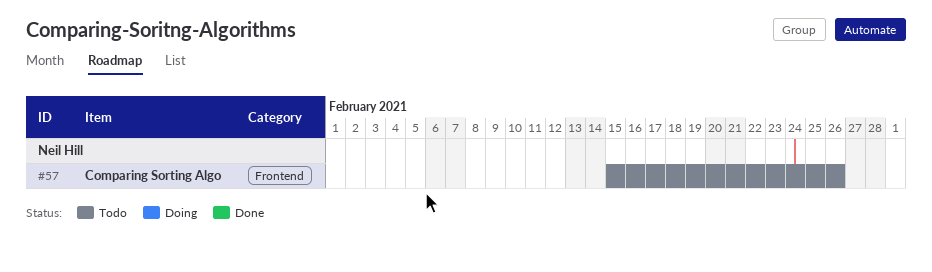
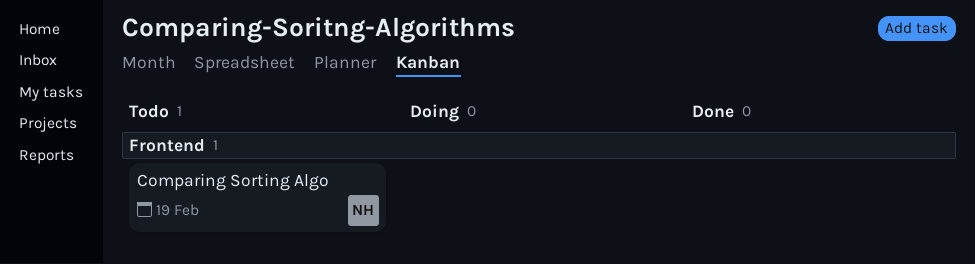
Comparing Sorting Algo, due: Feb 26 -> Feb 19

